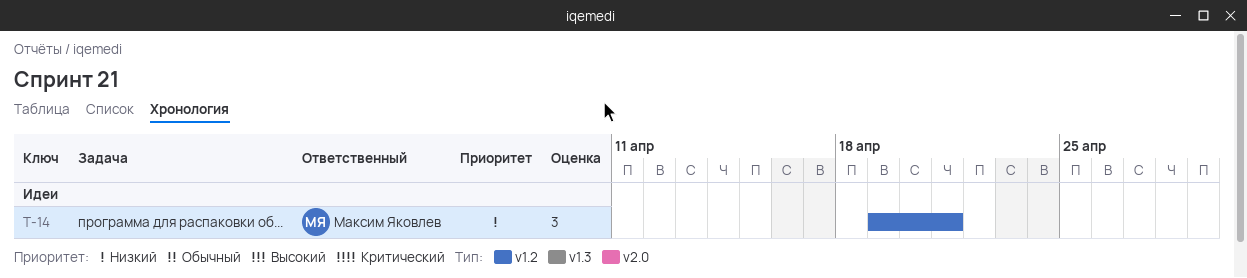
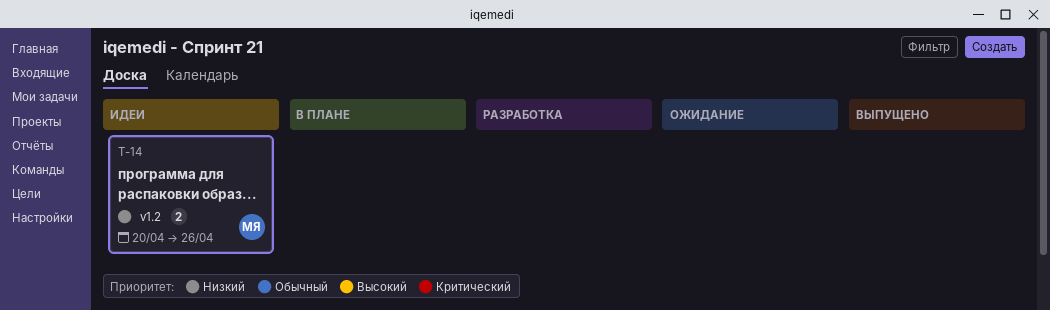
T-14, estimate: 3 -> 2
T-14, start: Apr 19 -> Apr 20
T-14, due: Apr 21 -> Apr 26

